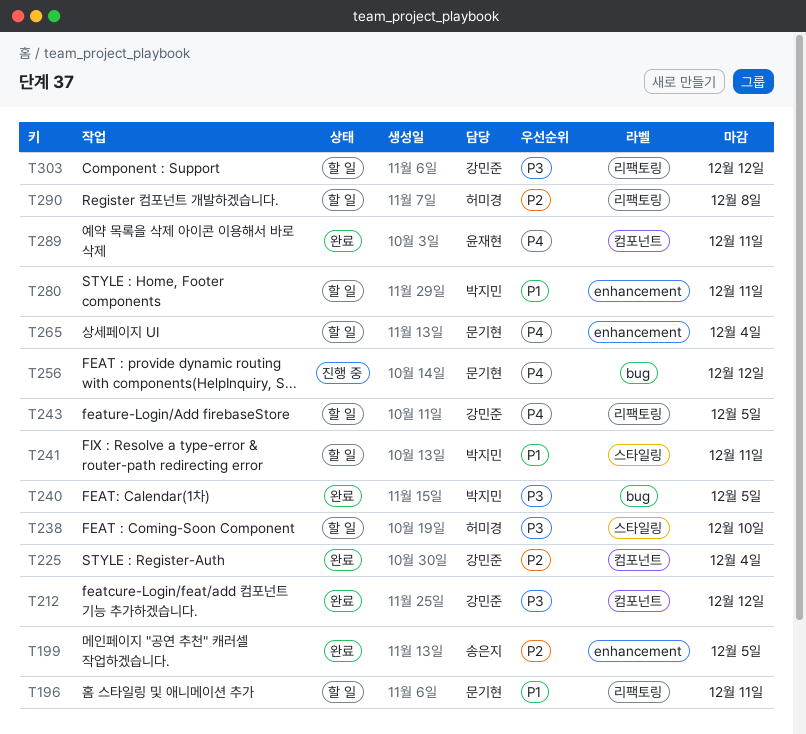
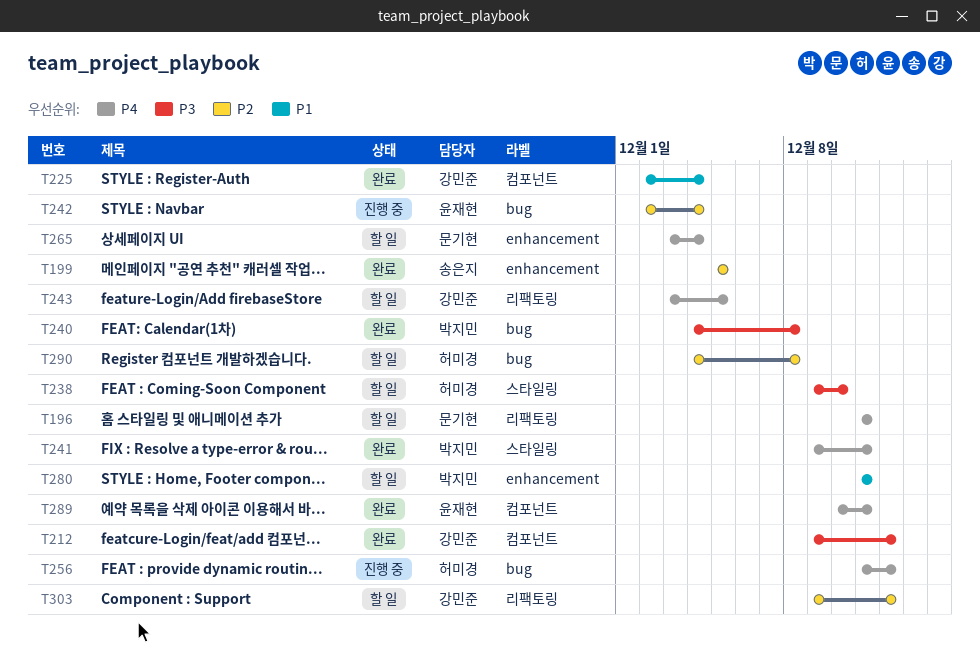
T196, priority: P1 -> P4
T225, priority: P2 -> P1
T240, due: Dec 5 -> Dec 8
T241, status: 할 일 -> 완료
T241, priority: P1 -> P4
T242: none -> present
T256, owner: 문기현 -> 허미경
T290, label: 리팩토링 -> bug
T303, priority: P3 -> P2

